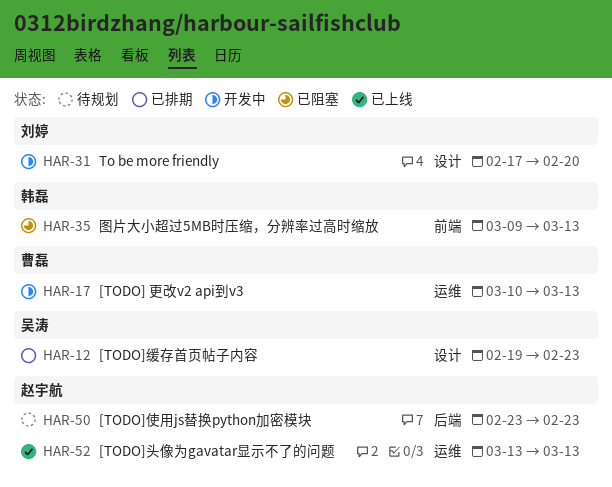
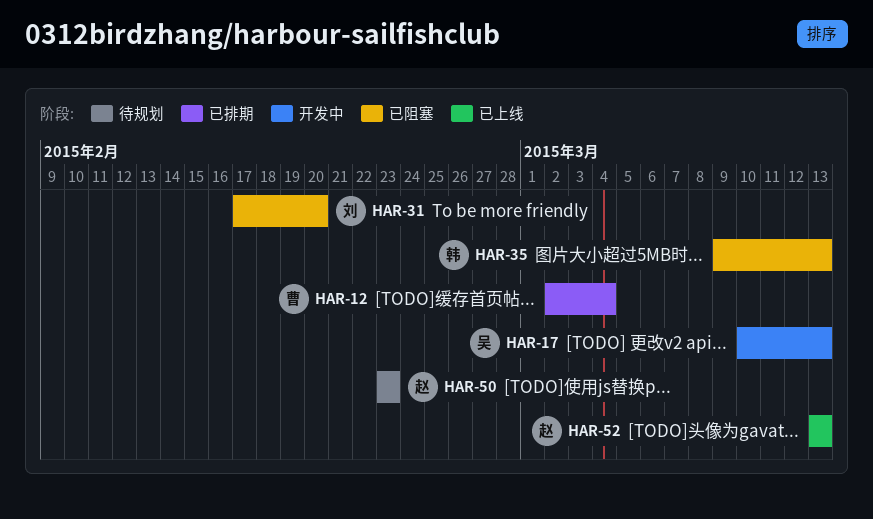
HAR-12, owner: 吴涛 -> 曹磊
HAR-12, start: Feb 19 -> Mar 2
HAR-12, due: Feb 23 -> Mar 4
HAR-17, owner: 曹磊 -> 吴涛
HAR-31, status: 开发中 -> 已阻塞

